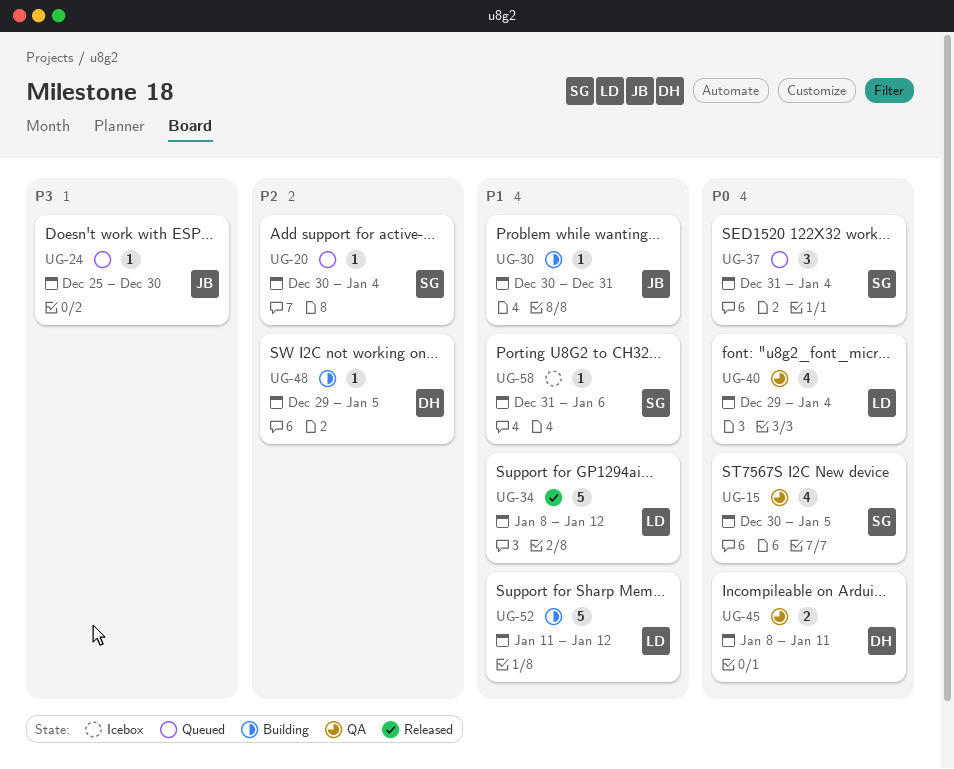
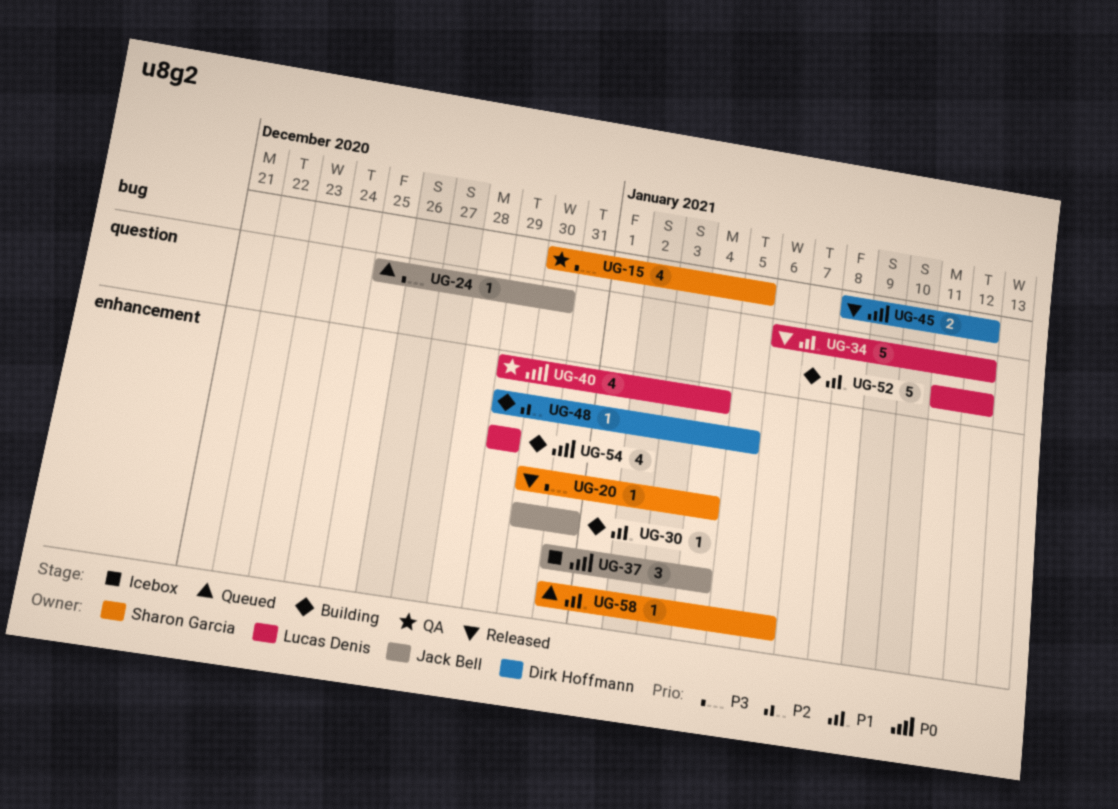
UG-15, priority: P0 -> P3
UG-20, status: Queued -> Released
UG-20, priority: P2 -> P3
UG-34, start: Jan 8 -> Jan 6
UG-37, status: Queued -> Icebox
UG-37, owner: Sharon Garcia -> Jack Bell
UG-45, status: QA -> Released
UG-45, due: Jan 11 -> Jan 12
UG-54: none -> present
UG-58, status: Icebox -> Queued

